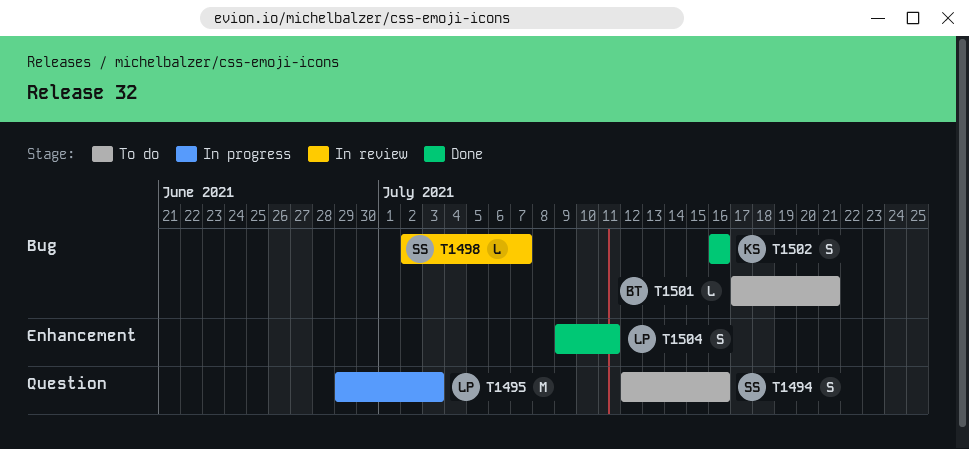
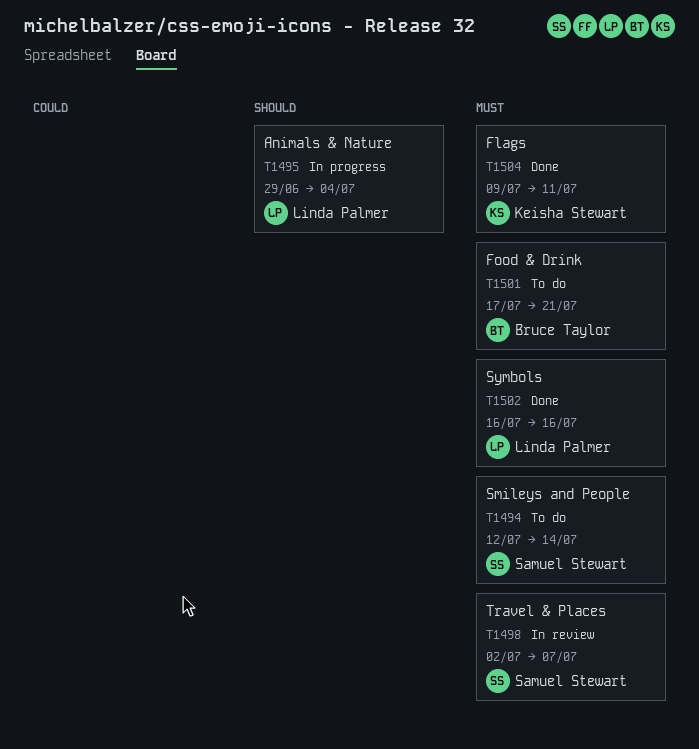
T1494, due: Jul 16 -> Jul 14
T1495, due: Jul 3 -> Jul 4
T1502, owner: Keisha Stewart -> Linda Palmer
T1504, owner: Linda Palmer -> Keisha Stewart

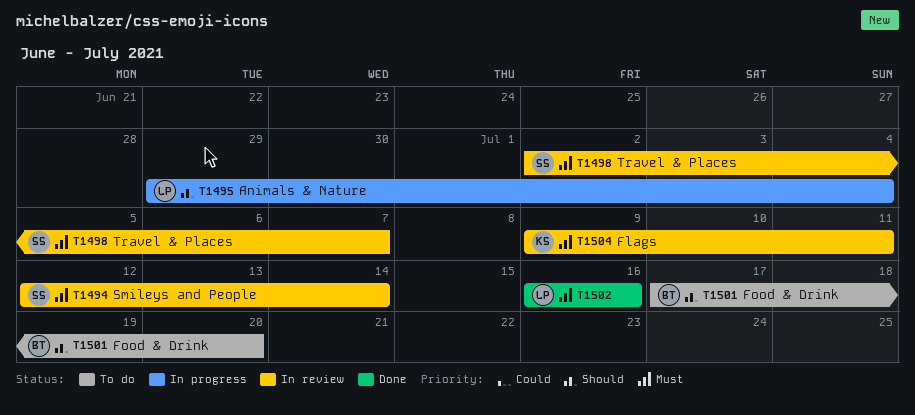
T1494, status: To do -> In review
T1501, priority: Must -> Should
T1501, due: Jul 21 -> Jul 20
T1504, status: Done -> In review

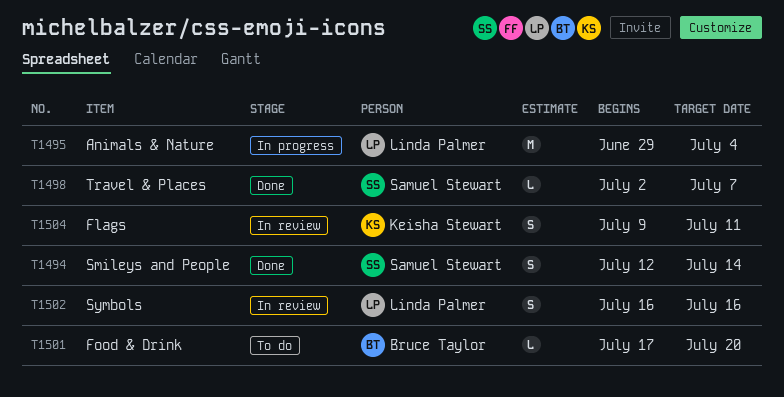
T1494, status: In review -> Done
T1498, status: In review -> Done
T1502, status: Done -> In review

